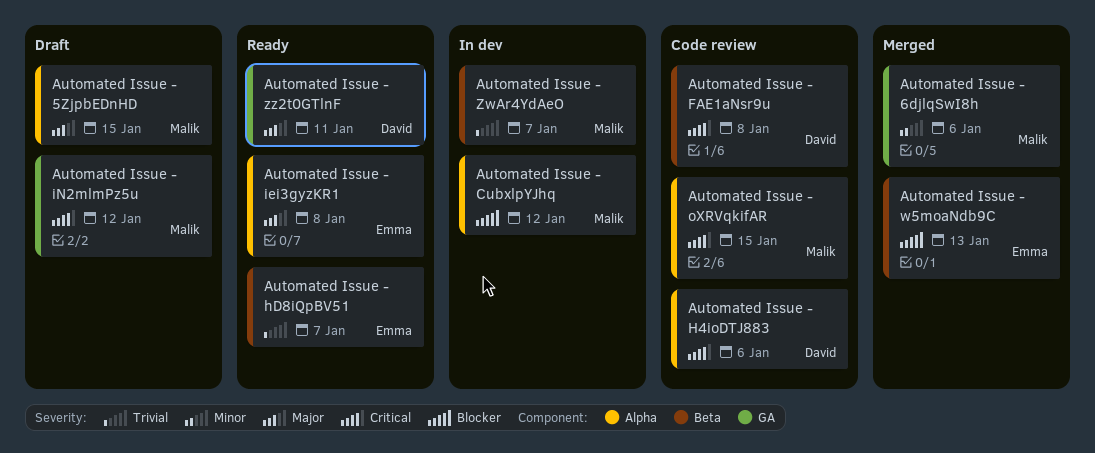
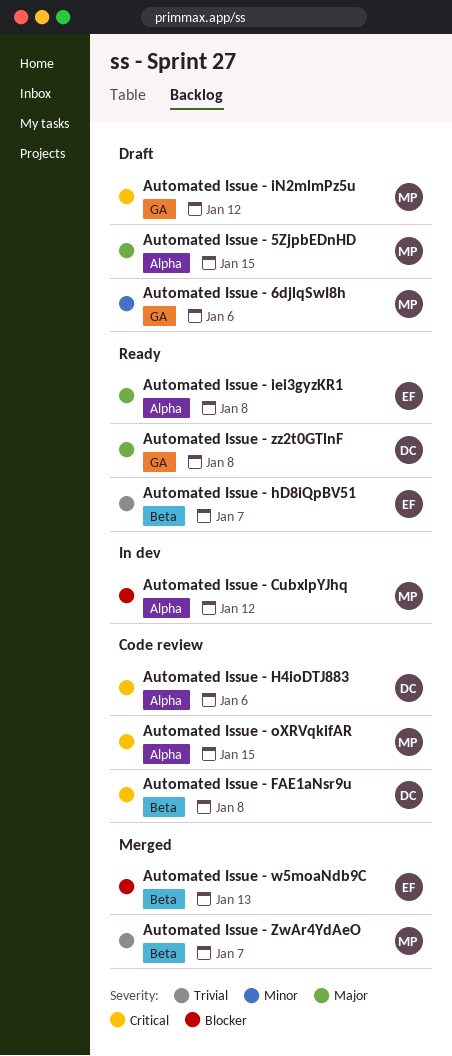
Automated Issue - 6djlqSwI8h, status: Merged -> Draft
Automated Issue - ZwAr4YdAeO, status: In dev -> Merged
Automated Issue - zz2t0GTlnF, due: Jan 11 -> Jan 8

